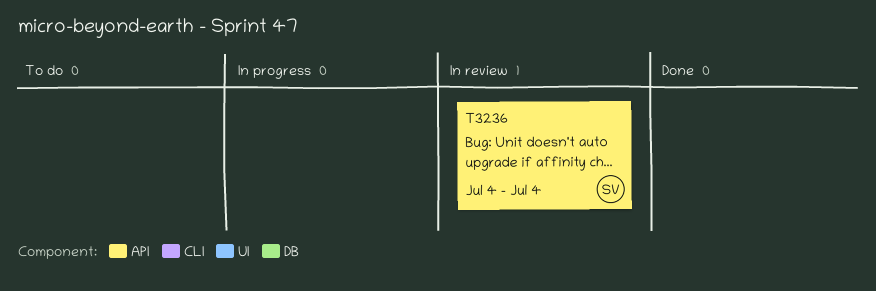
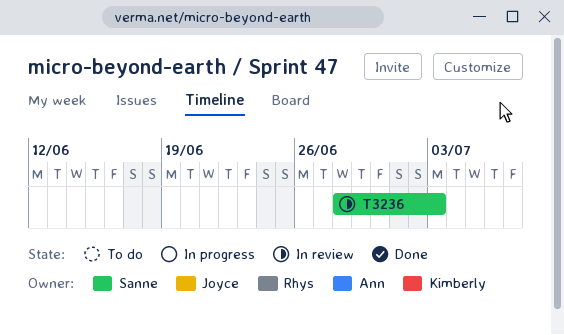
T3236, start: Jul 4 -> Jun 28
T3236, due: Jul 4 -> Jul 3

